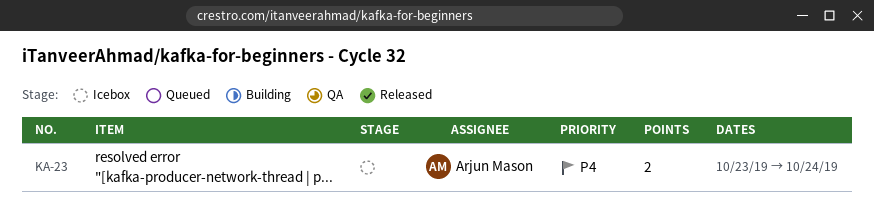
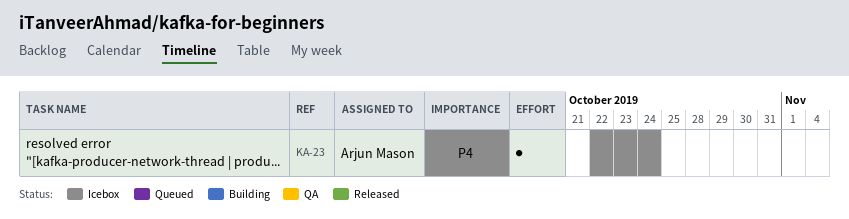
KA-23, estimate: 2 -> 1
KA-23, start: Oct 23 -> Oct 22

